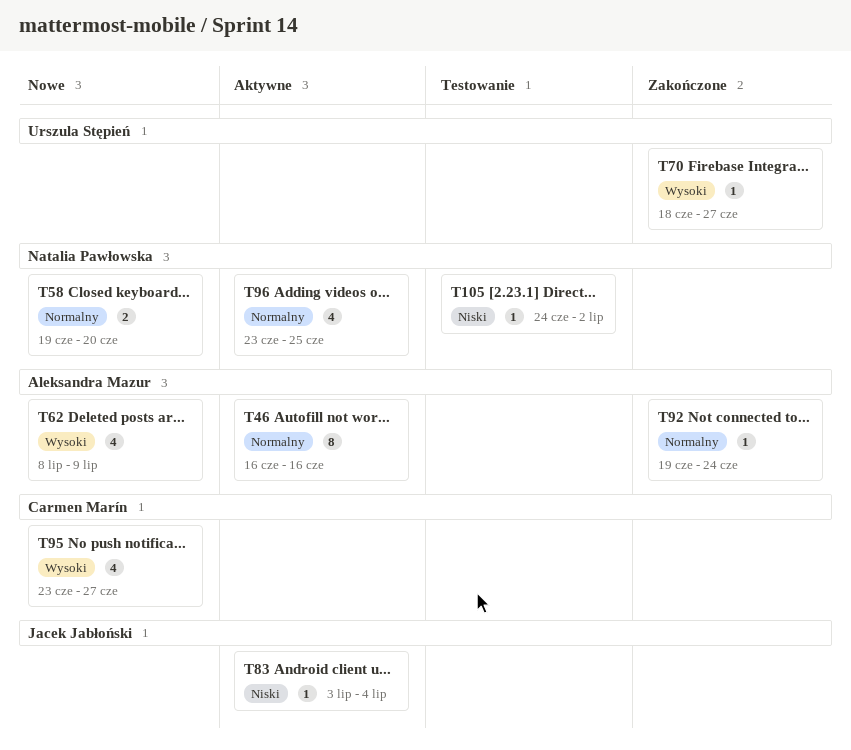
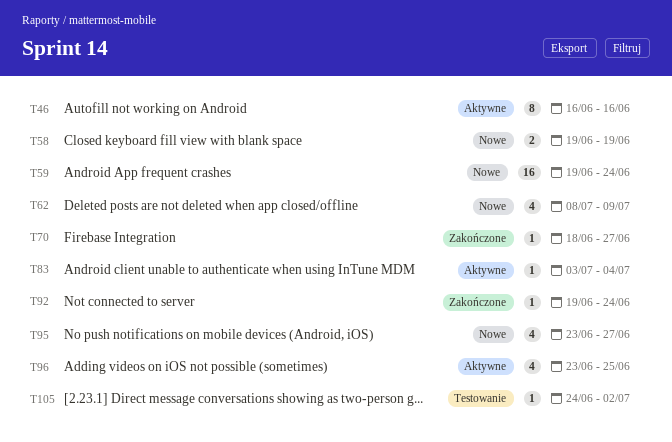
T58, due: Jun 20 -> Jun 19
T59: none -> present

